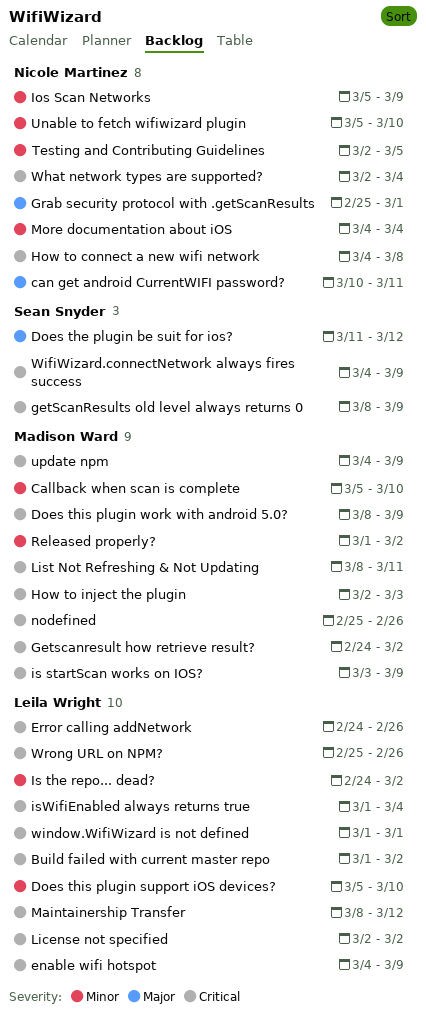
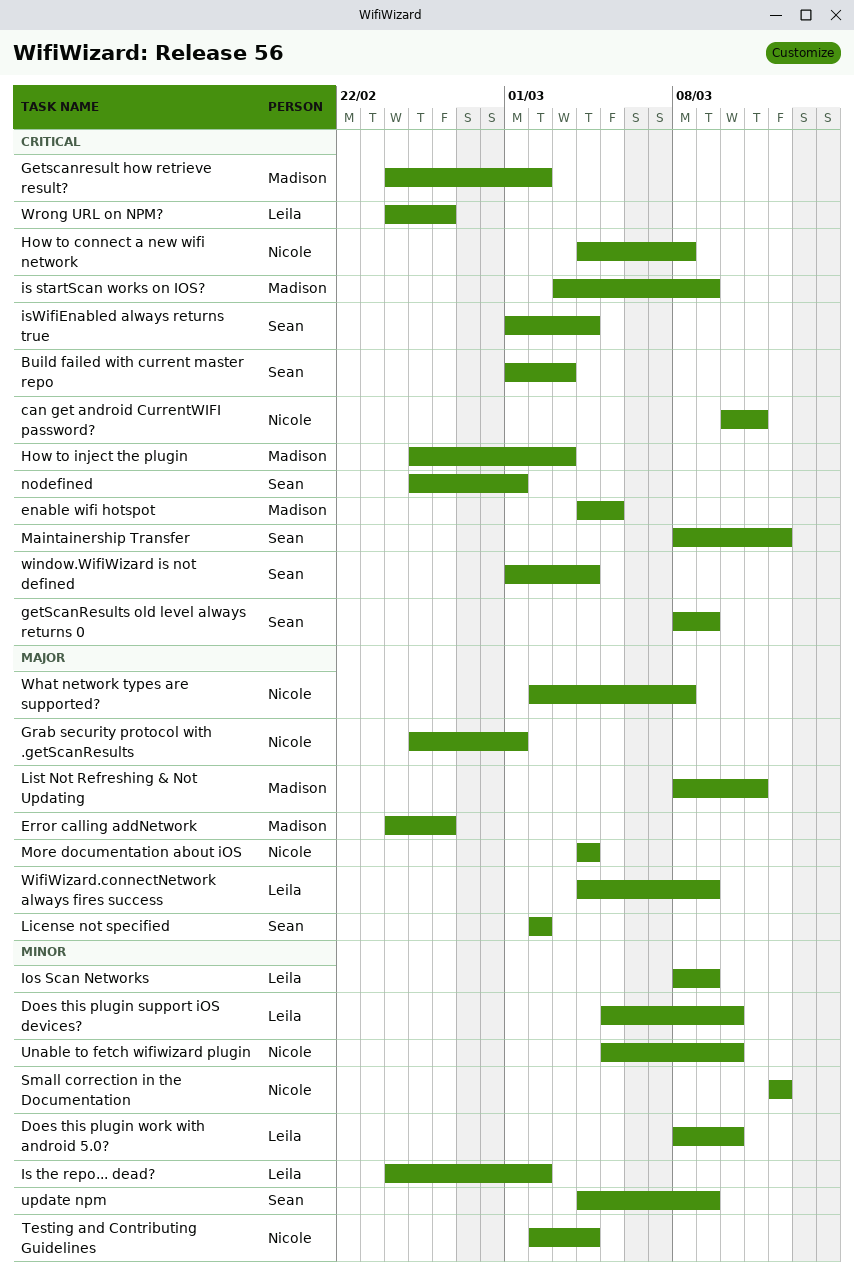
Build failed with current master repo, owner: Leila Wright -> Sean Snyder
Build failed with current master repo, due: Mar 2 -> Mar 3
Callback when scan is complete: present -> none
can get android CurrentWIFI password?, priority: Major -> Critical
Does the plugin be suit for ios?: present -> none
Does this plugin work with android 5.0?, owner: Madison Ward -> Leila Wright
Does this plugin work with android 5.0?, priority: Critical -> Minor
Does this plugin work with android 5.0?, due: Mar 9 -> Mar 10
enable wifi hotspot, owner: Leila Wright -> Madison Ward
enable wifi hotspot, due: Mar 9 -> Mar 5
Error calling addNetwork, owner: Leila Wright -> Madison Ward
Error calling addNetwork, priority: Critical -> Major
How to inject the plugin, start: Mar 2 -> Feb 25
Ios Scan Networks, owner: Nicole Martinez -> Leila Wright
Ios Scan Networks, start: Mar 5 -> Mar 8
isWifiEnabled always returns true, owner: Leila Wright -> Sean Snyder
License not specified, owner: Leila Wright -> Sean Snyder
License not specified, priority: Critical -> Major
List Not Refreshing & Not Updating, priority: Critical -> Major
Maintainership Transfer, owner: Leila Wright -> Sean Snyder
More documentation about iOS, priority: Minor -> Major
nodefined, owner: Madison Ward -> Sean Snyder
nodefined, due: Feb 26 -> Mar 1
Released properly?: present -> none
Small correction in the Documentation: none -> present
Testing and Contributing Guidelines, due: Mar 5 -> Mar 4
update npm, owner: Madison Ward -> Sean Snyder
update npm, priority: Critical -> Minor
What network types are supported?, priority: Critical -> Major
What network types are supported?, due: Mar 4 -> Mar 8
WifiWizard.connectNetwork always fires success, owner: Sean Snyder -> Leila Wright
WifiWizard.connectNetwork always fires success, priority: Critical -> Major
window.WifiWizard is not defined, owner: Leila Wright -> Sean Snyder
window.WifiWizard is not defined, due: Mar 1 -> Mar 4
Wrong URL on NPM?, start: Feb 25 -> Feb 24

